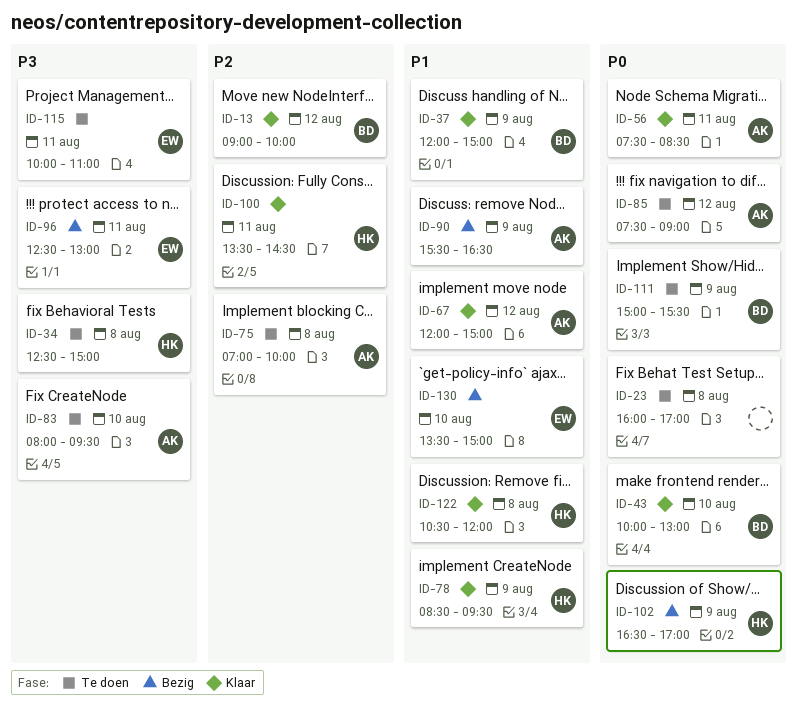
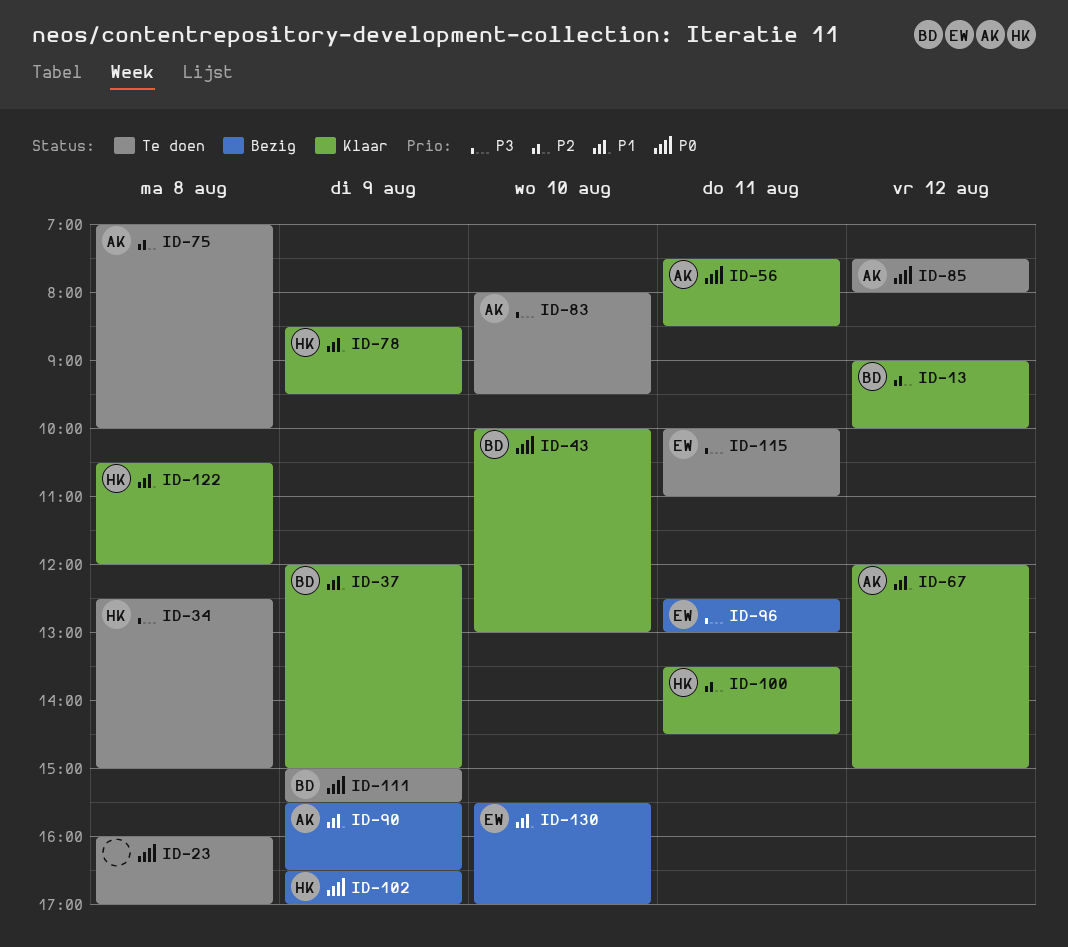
ID-85, ends: 09:00 -> 08:00
ID-130, begins: 13:30 -> 15:30
ID-130, ends: 15:00 -> 17:00

